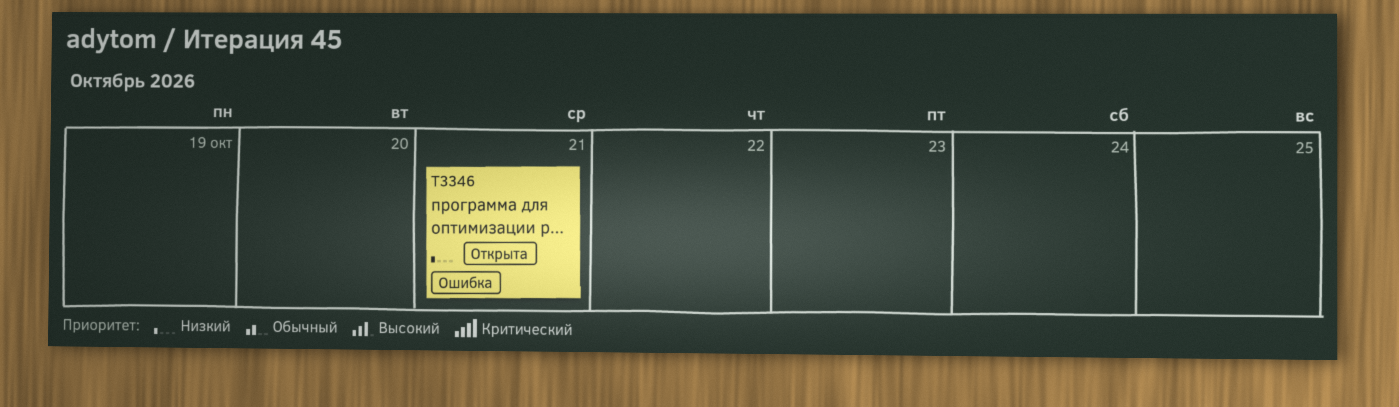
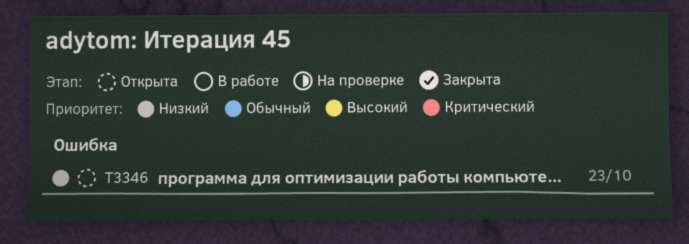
T3346, due: Oct 21 -> Oct 23

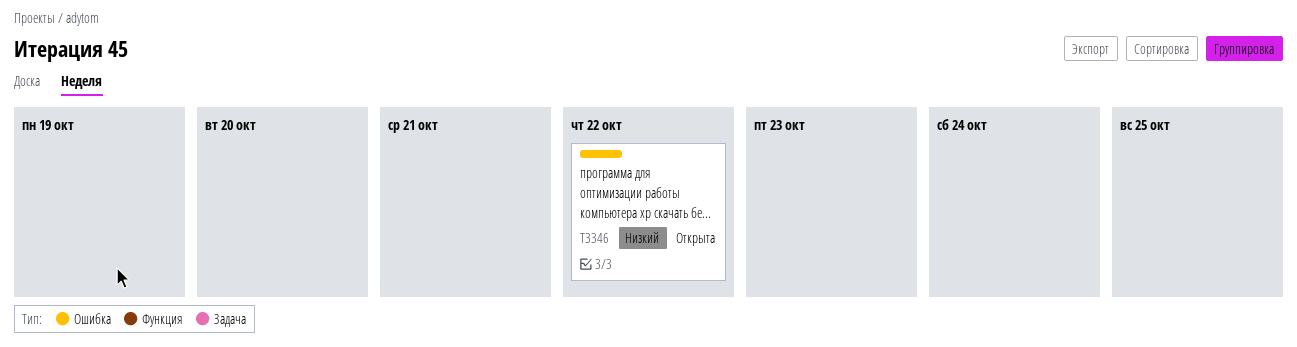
T3346, due: Oct 23 -> Oct 22

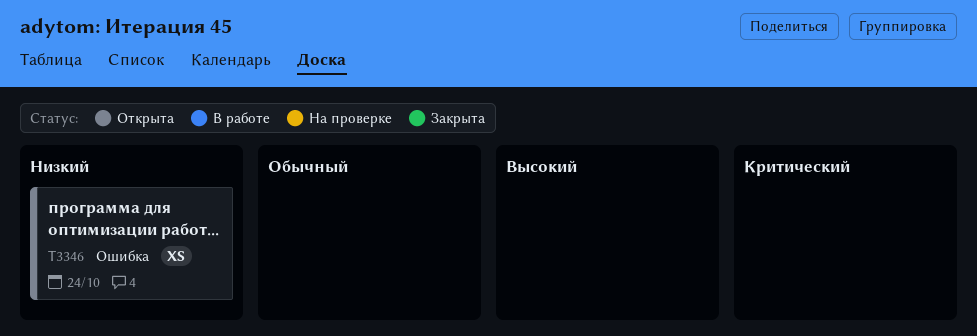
T3346, due: Oct 22 -> Oct 24

